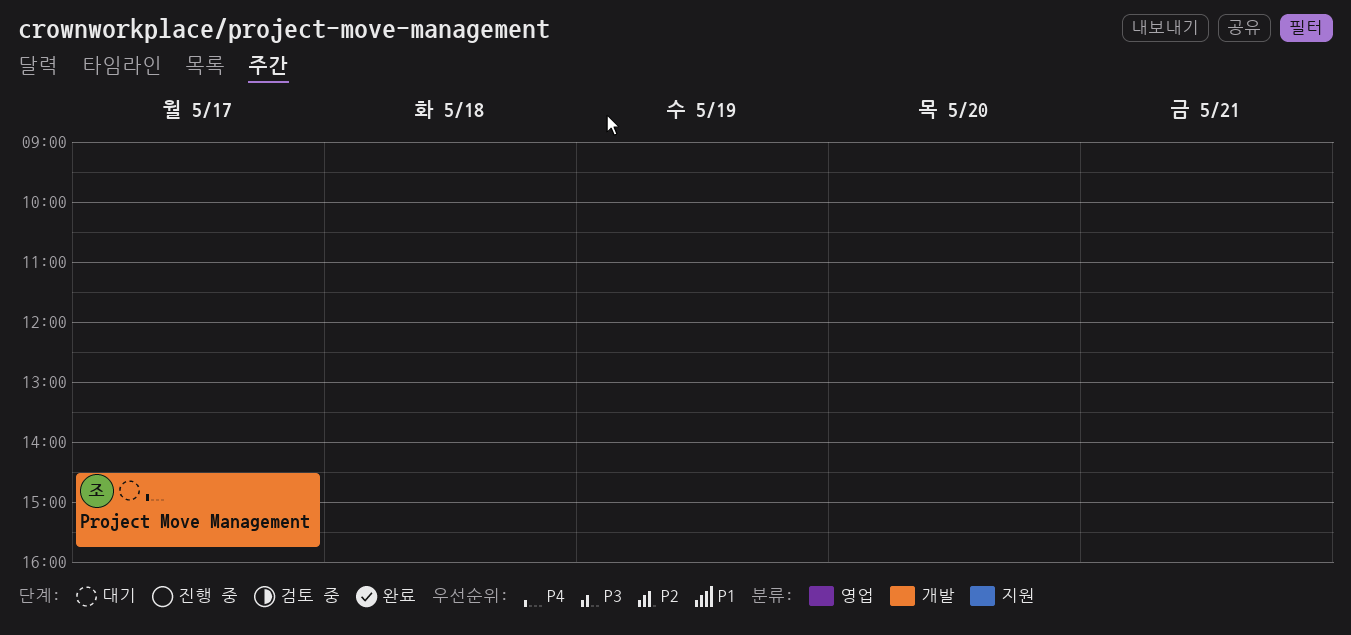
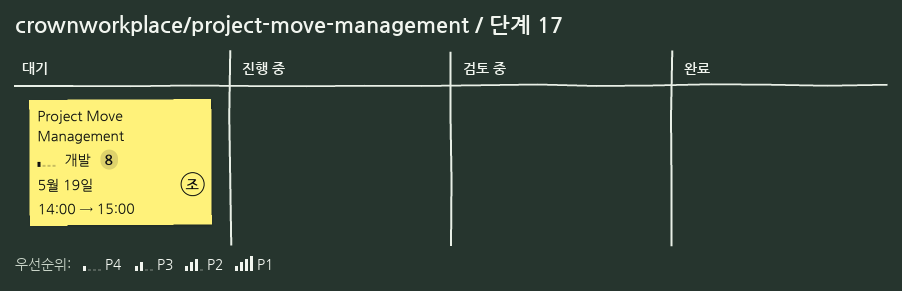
Project Move Management, day: May 17 -> May 19
Project Move Management, begins: 14:30 -> 14:00
Project Move Management, ends: 15:45 -> 15:00

